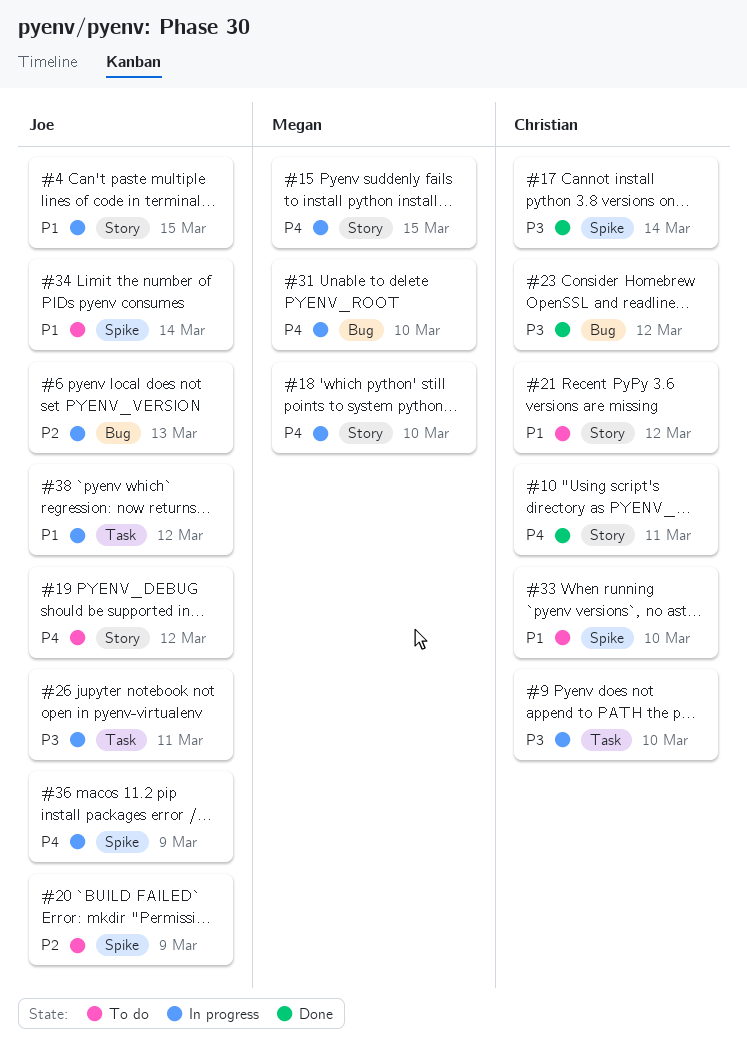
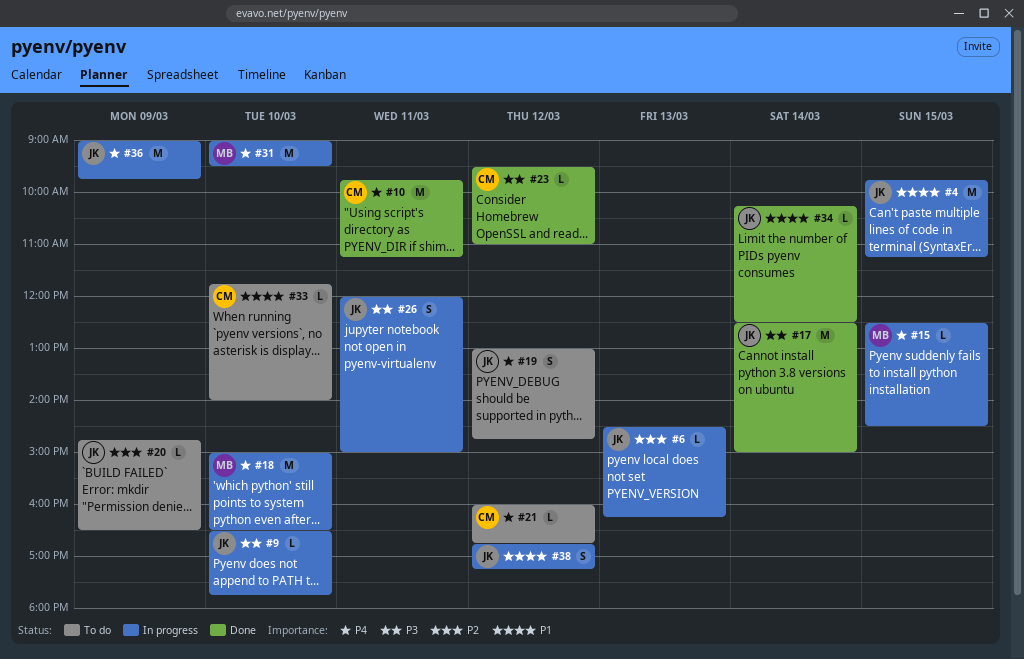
#9, owner: Christian -> Joe
#17, owner: Christian -> Joe
#21, priority: P1 -> P4
#34, status: To do -> Done

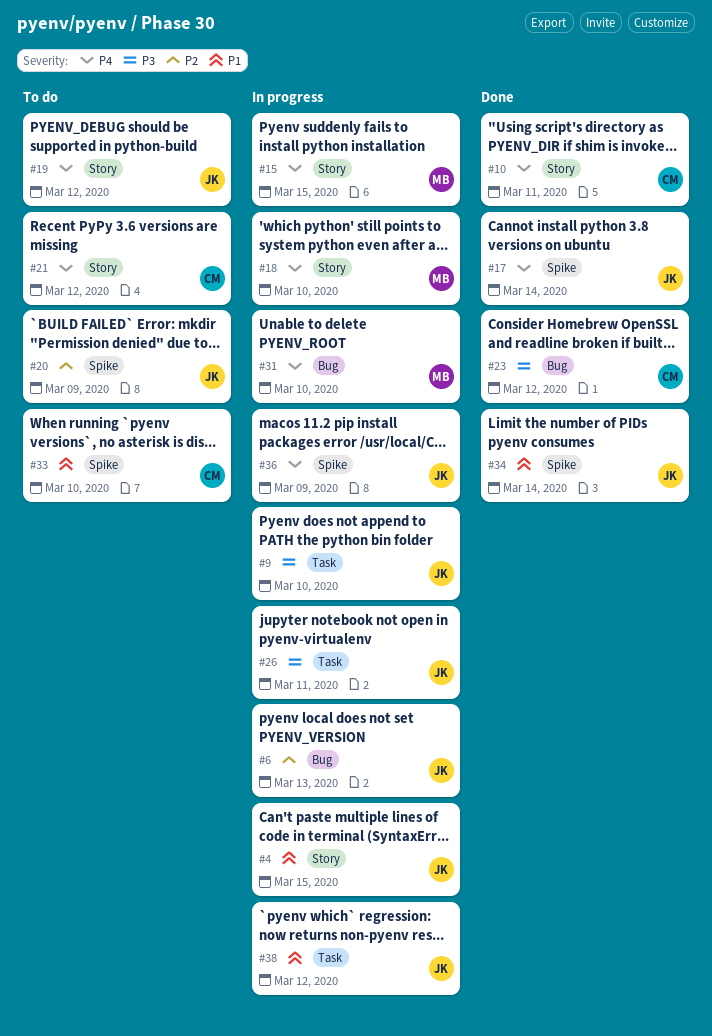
#17, priority: P3 -> P4

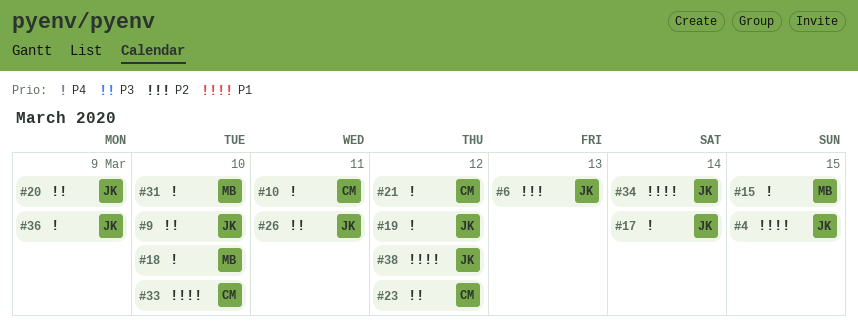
#20, priority: P2 -> P3

